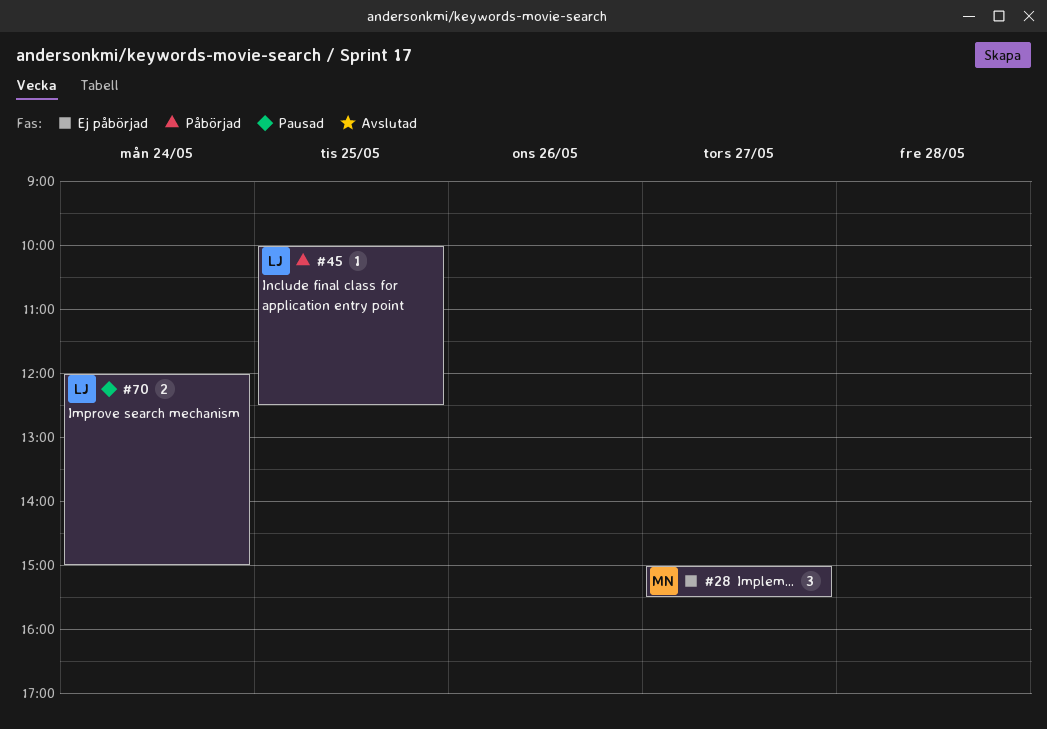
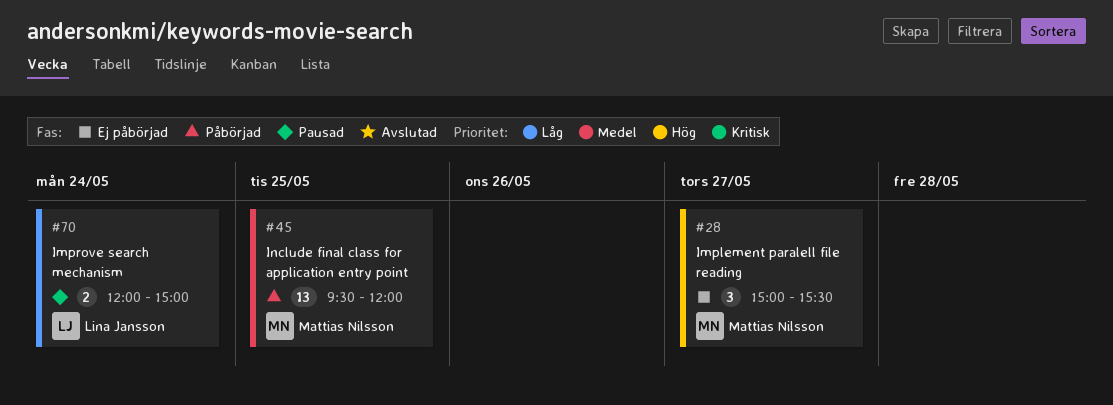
#45, owner: Lina Jansson -> Mattias Nilsson
#45, estimate: 1 -> 13
#45, begins: 10:00 -> 09:30
#45, ends: 12:30 -> 12:00

